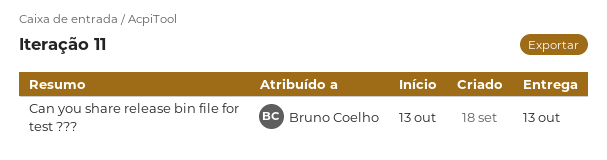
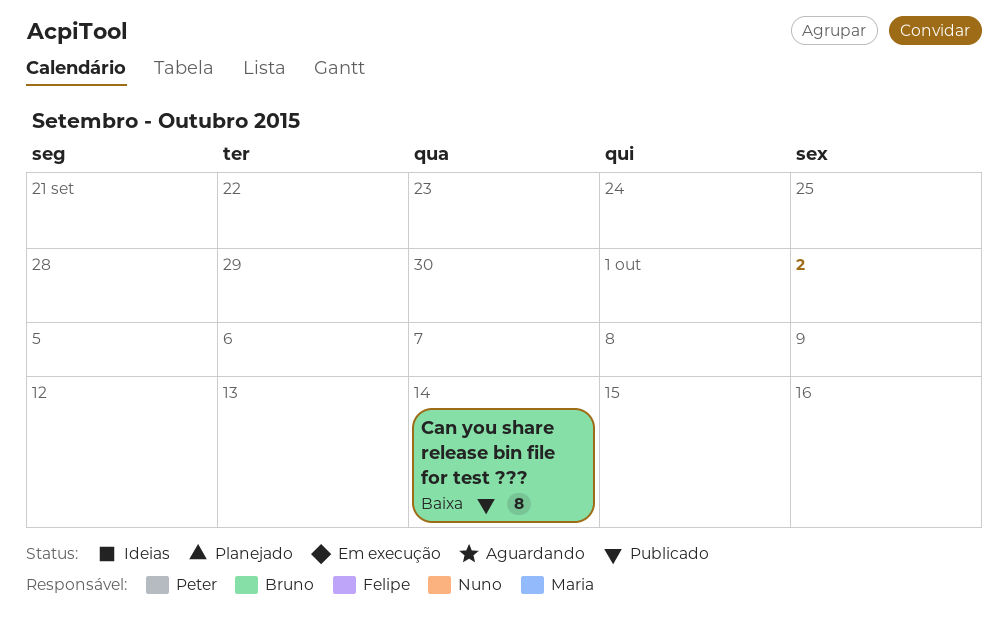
Can you share release bin file for test ???, due: Oct 13 -> Oct 14

